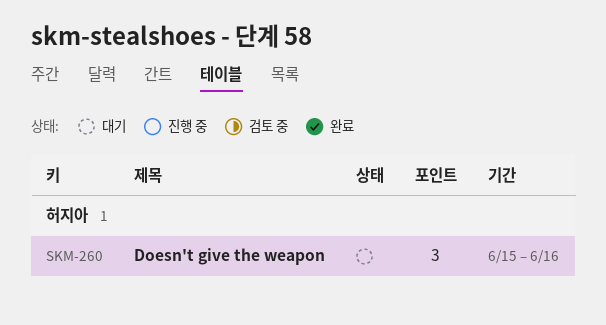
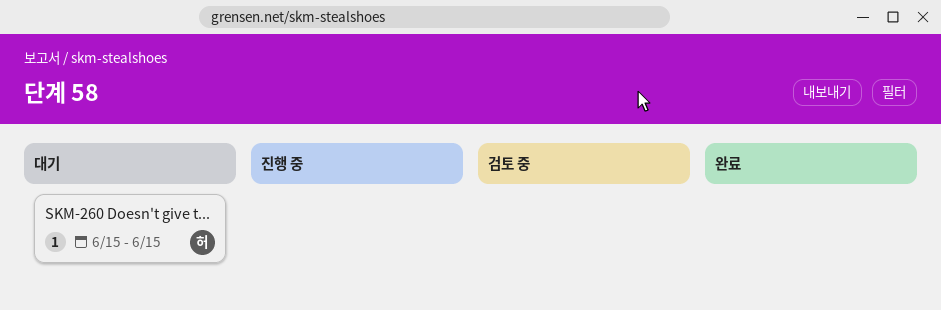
SKM-260, estimate: 3 -> 1
SKM-260, due: Jun 16 -> Jun 15

